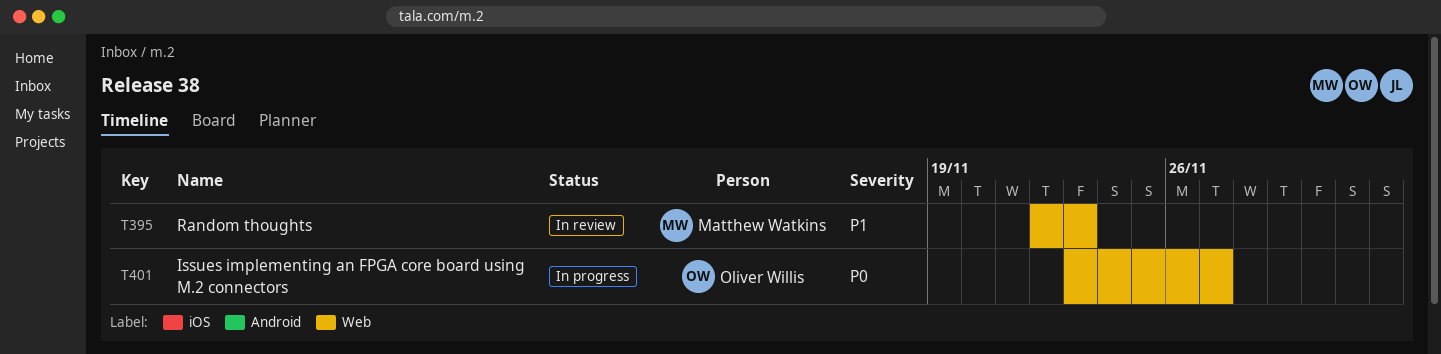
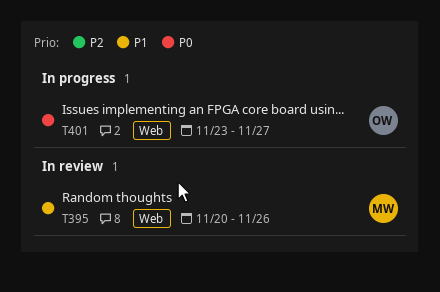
T395, start: Nov 22 -> Nov 20
T395, due: Nov 23 -> Nov 26

